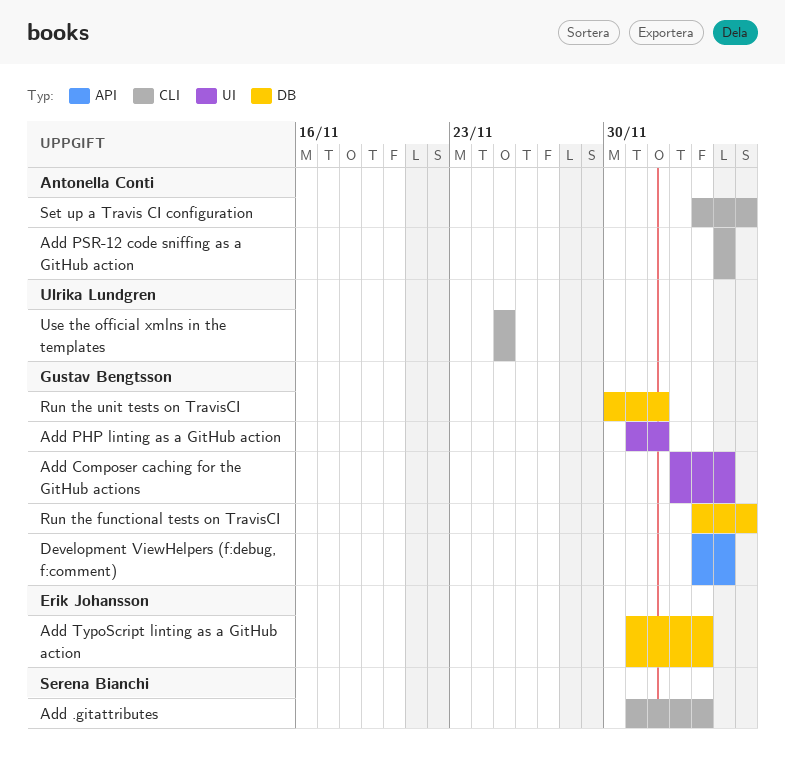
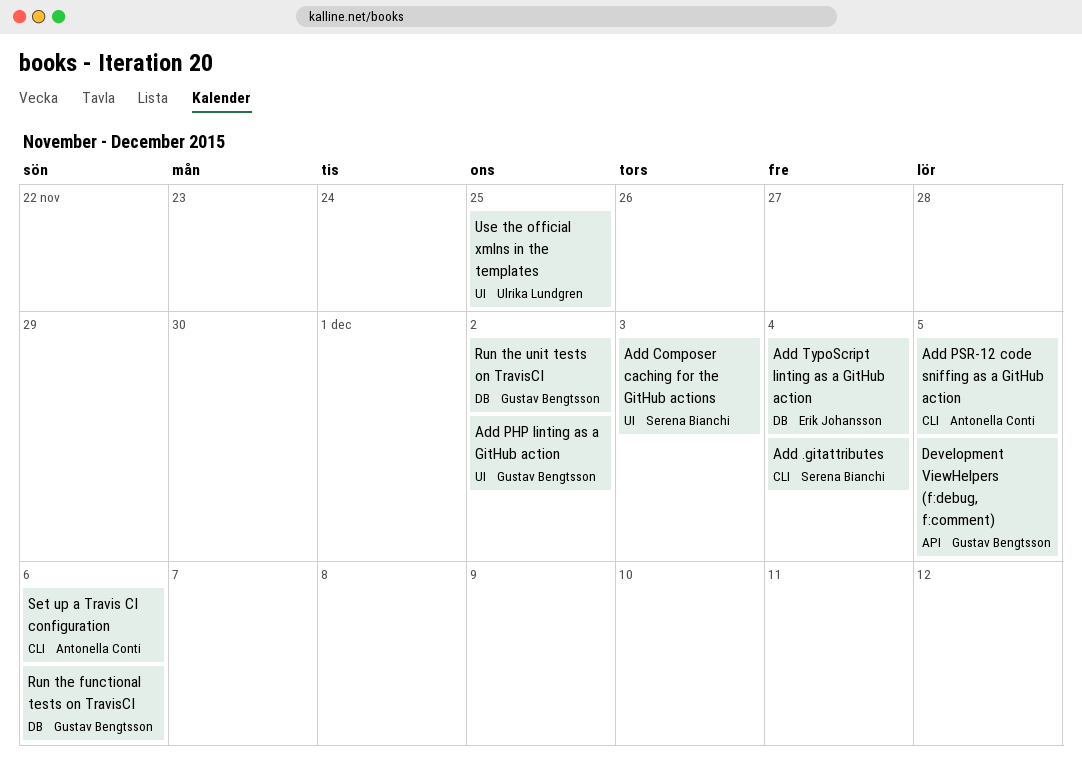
Add Composer caching for the GitHub actions, owner: Gustav Bengtsson -> Serena Bianchi
Add Composer caching for the GitHub actions, due: Dec 5 -> Dec 3
Use the official xmlns in the templates, label: CLI -> UI

